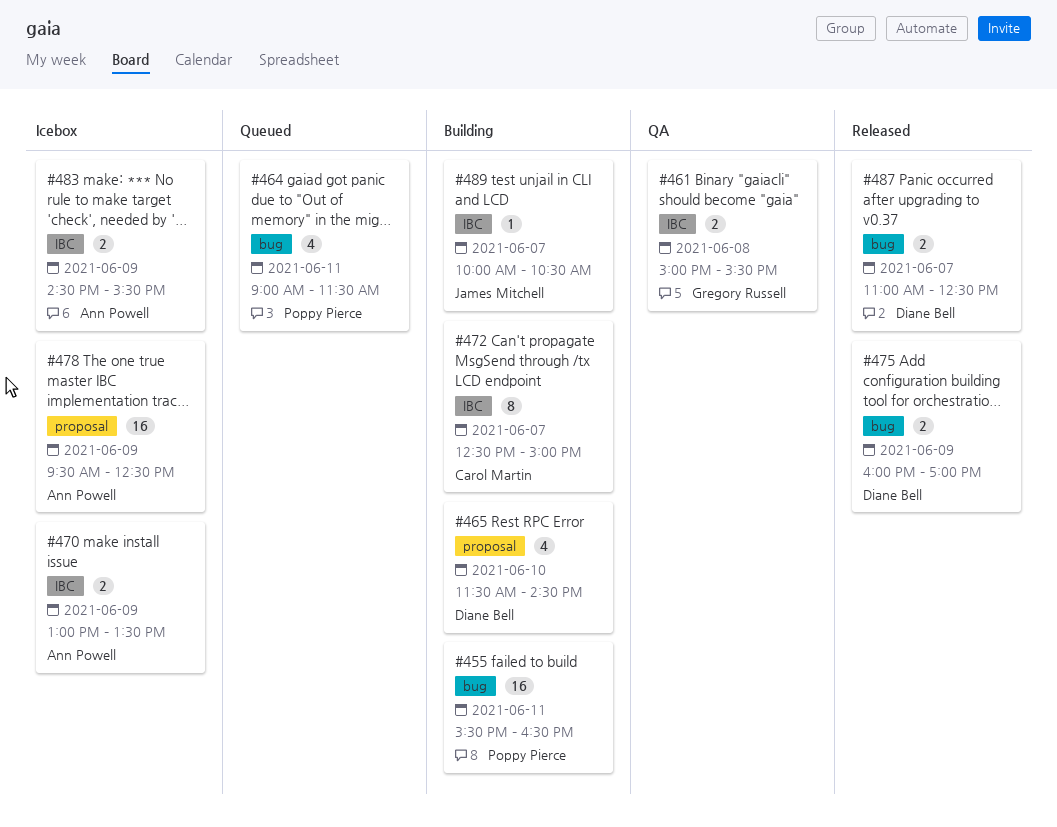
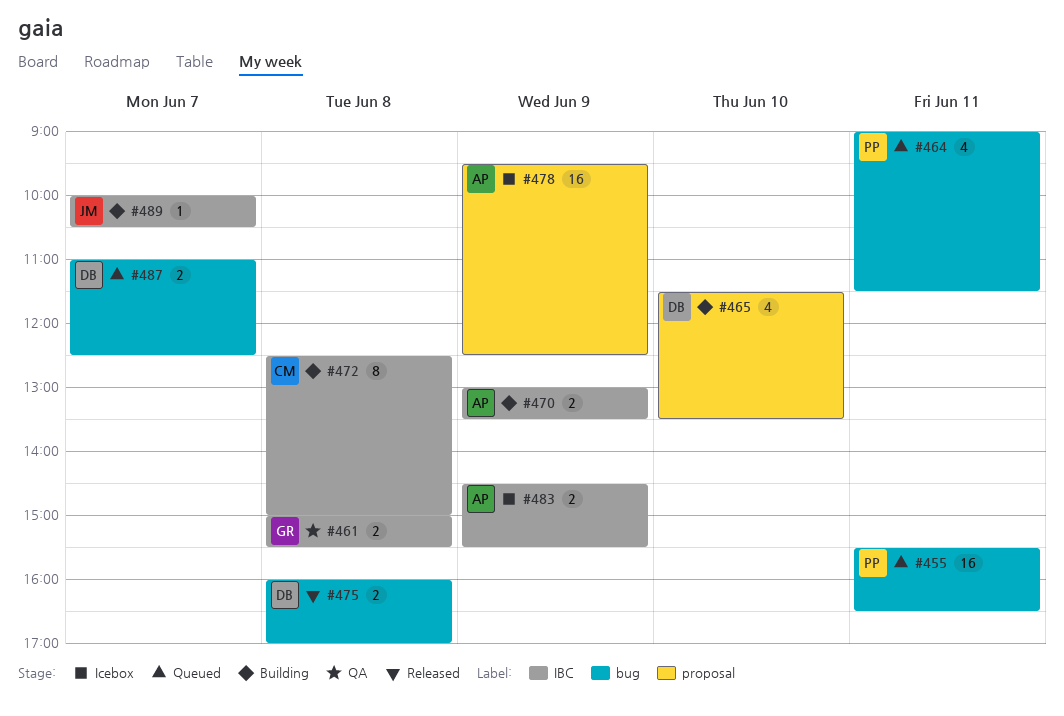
#455, status: Building -> Queued
#465, ends: 14:30 -> 13:30
#470, status: Icebox -> Building
#472, day: Jun 7 -> Jun 8
#475, day: Jun 9 -> Jun 8
#487, status: Released -> Queued

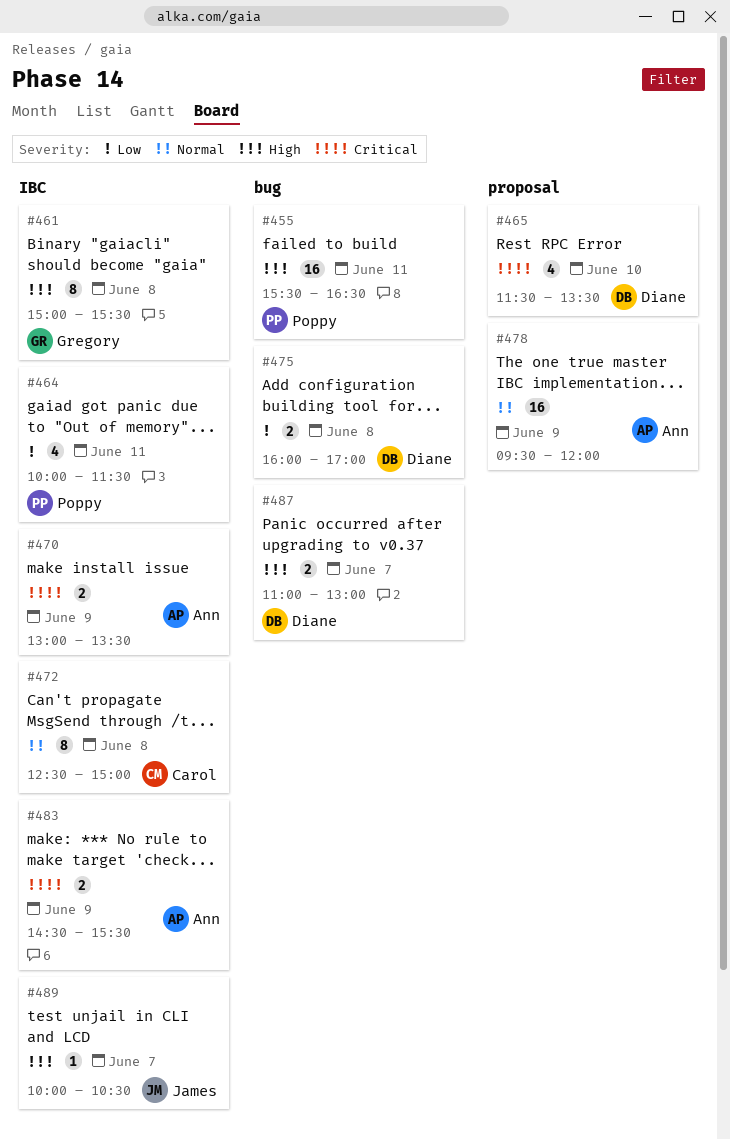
#461, estimate: 2 -> 8
#464, label: bug -> IBC
#464, begins: 09:00 -> 10:00
#478, ends: 12:30 -> 12:00
#487, ends: 12:30 -> 13:00

